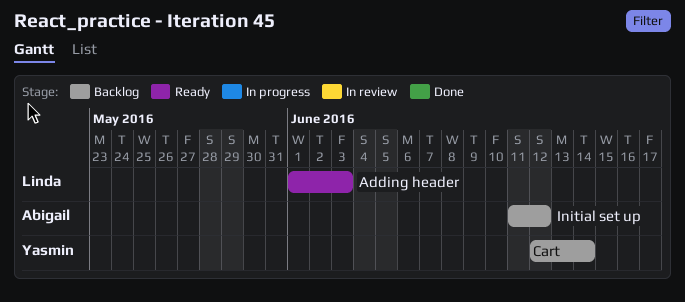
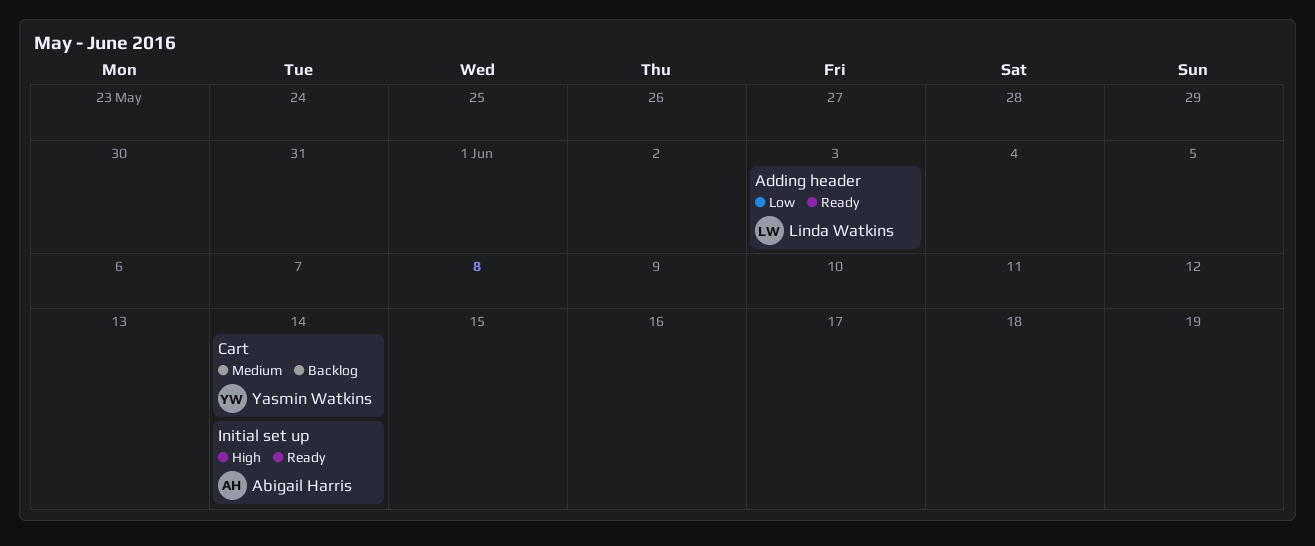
Initial set up, status: Backlog -> Ready
Initial set up, due: Jun 12 -> Jun 14

